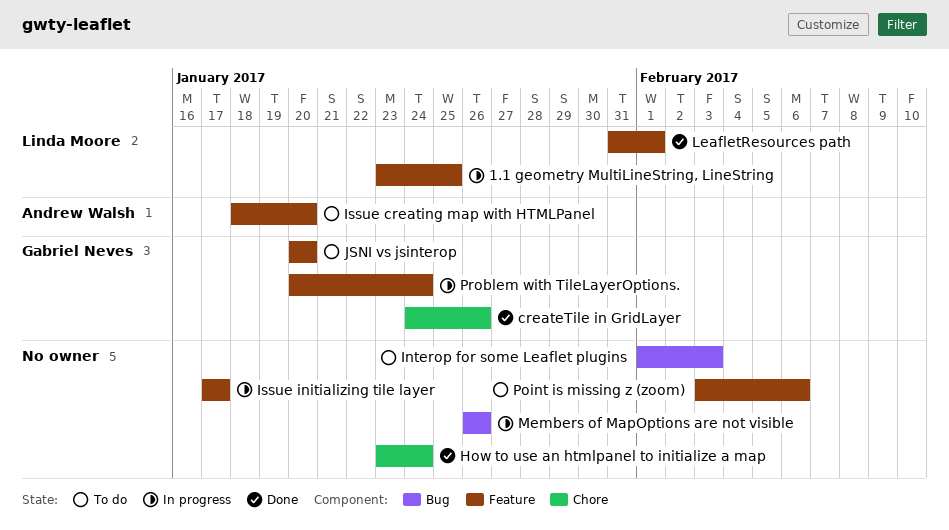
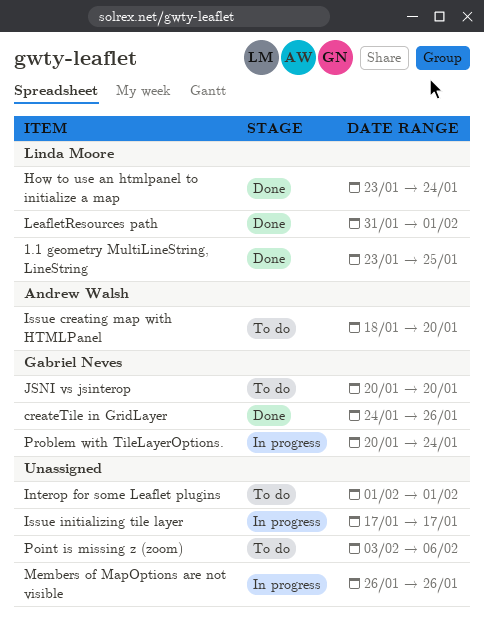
1.1 geometry MultiLineString, LineString, status: In progress -> Done
How to use an htmlpanel to initialize a map, owner: none -> Linda Moore
Interop for some Leaflet plugins, due: Feb 3 -> Feb 1

